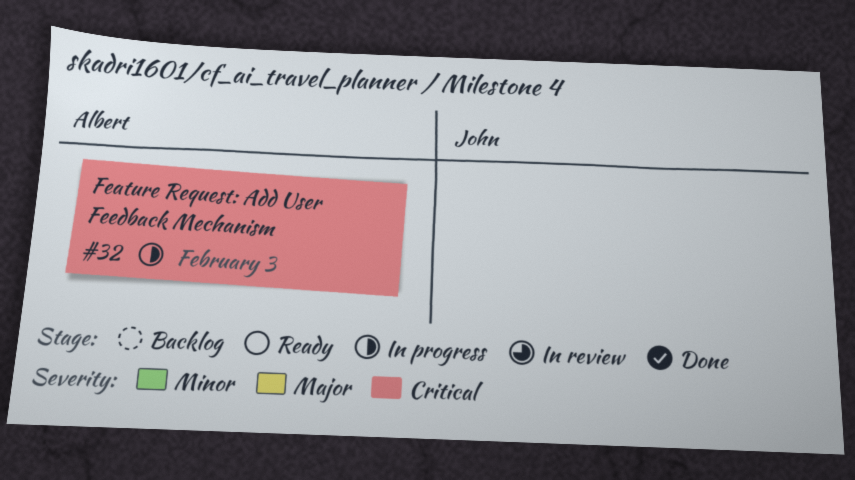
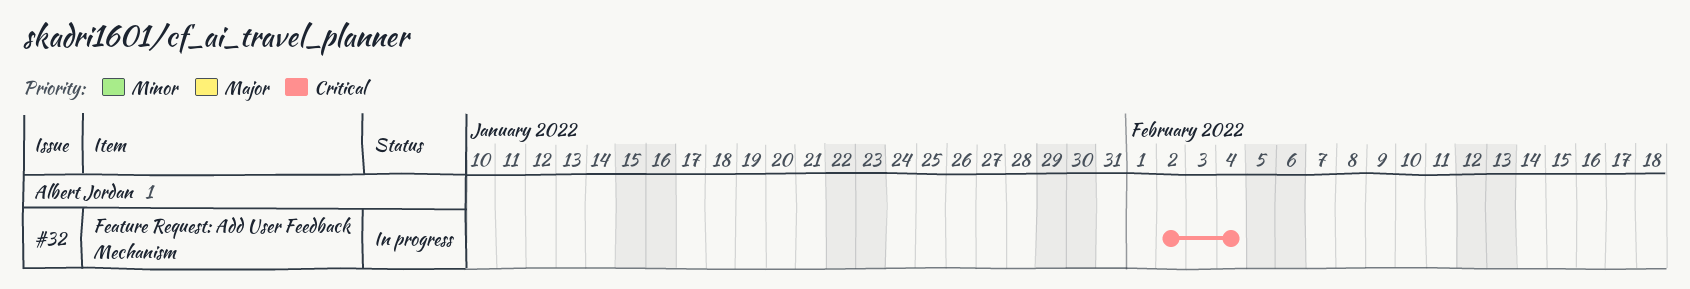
#32, due: Feb 3 -> Feb 4

